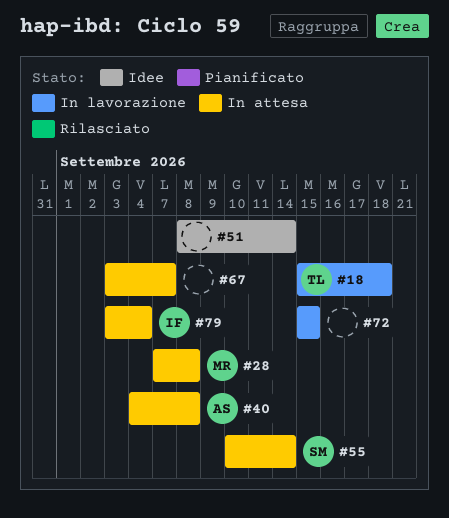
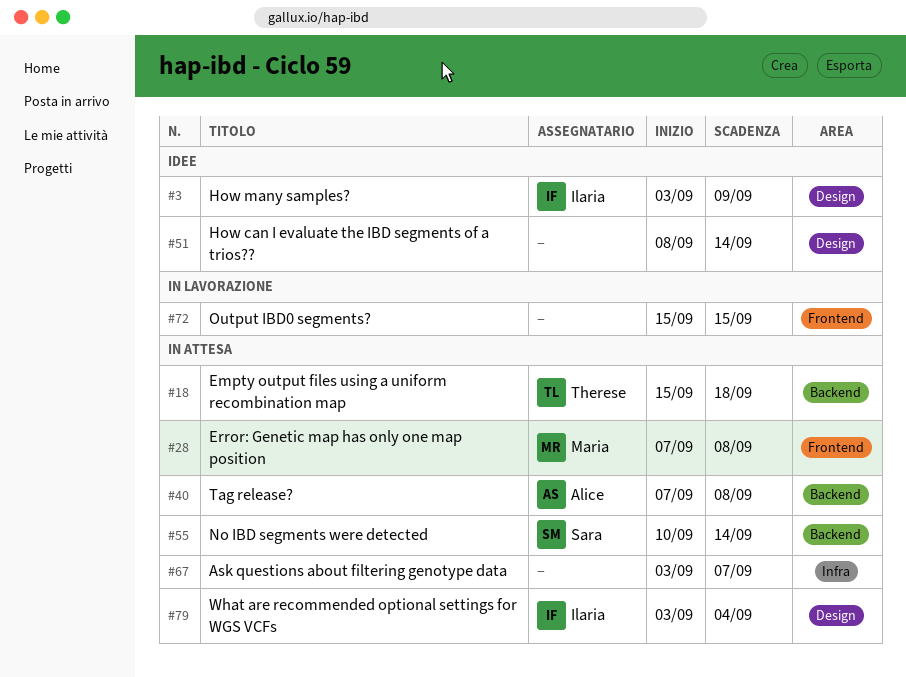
#3: none -> present
#18, status: In lavorazione -> In attesa
#40, start: Sep 4 -> Sep 7

